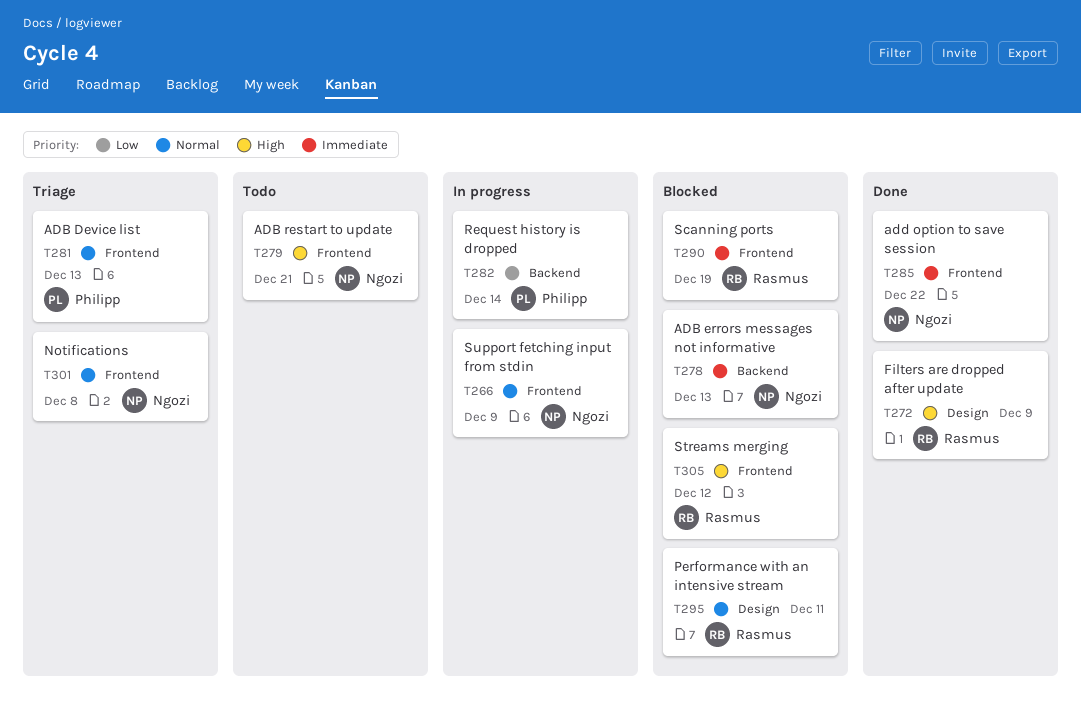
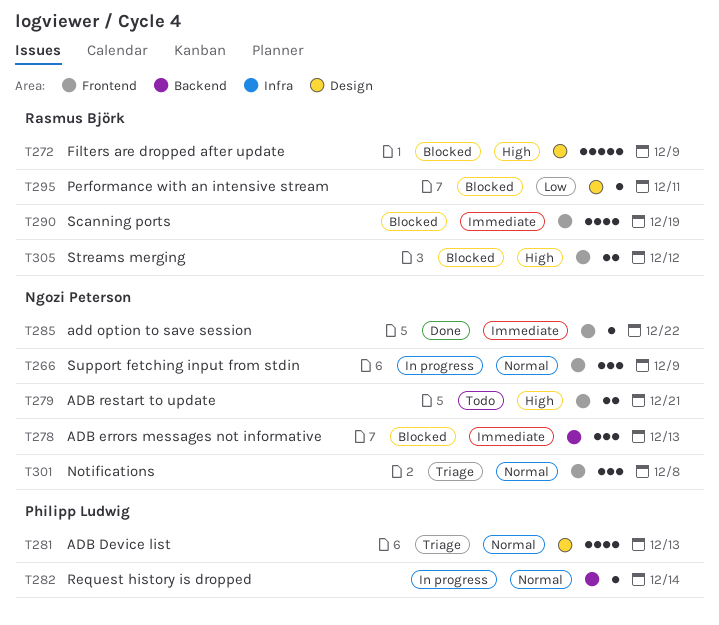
T272, status: Done -> Blocked
T281, label: Frontend -> Design
T282, priority: Low -> Normal
T295, priority: Normal -> Low

